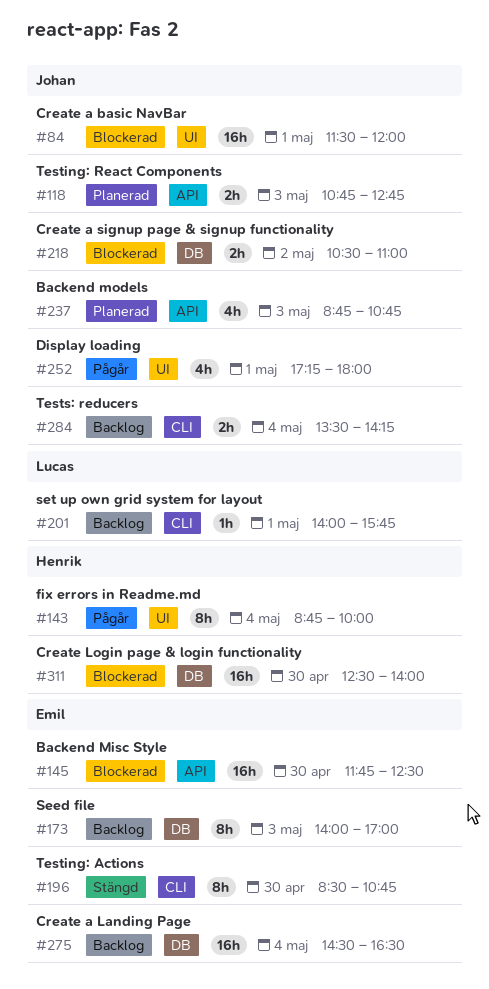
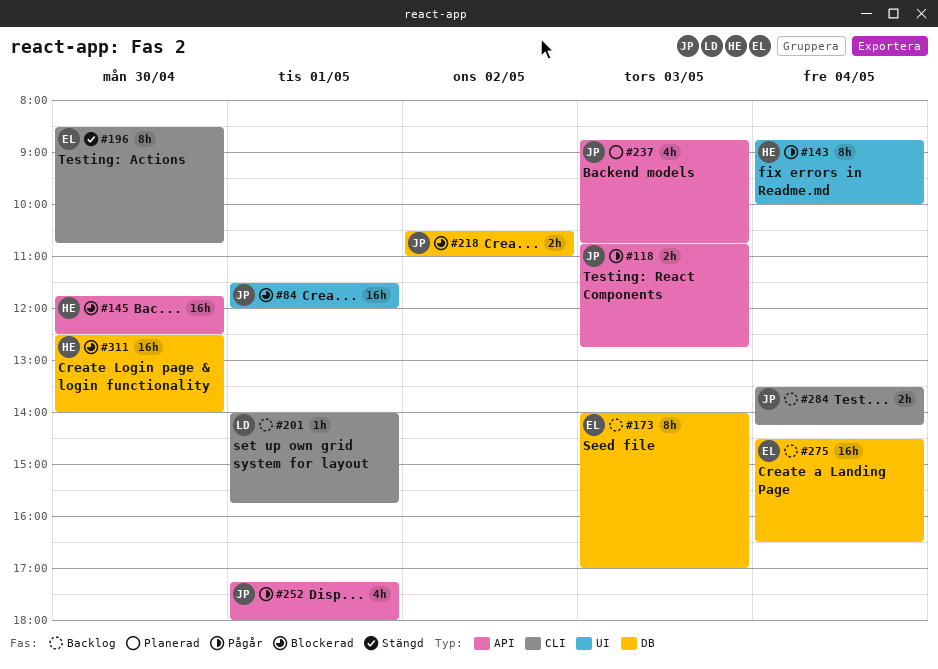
#118, status: Planerad -> Pågår
#145, owner: Emil -> Henrik
#252, label: UI -> API

